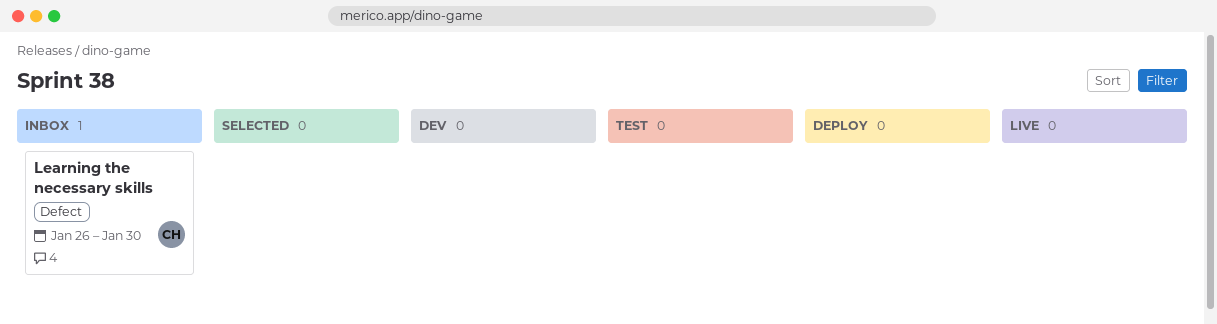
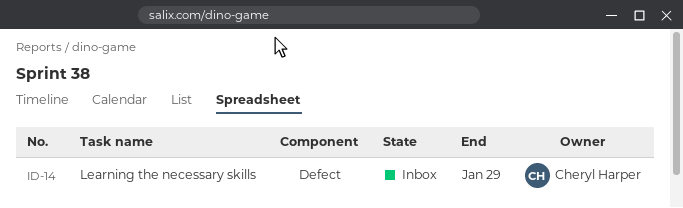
Learning the necessary skills, due: Jan 30 -> Jan 29

